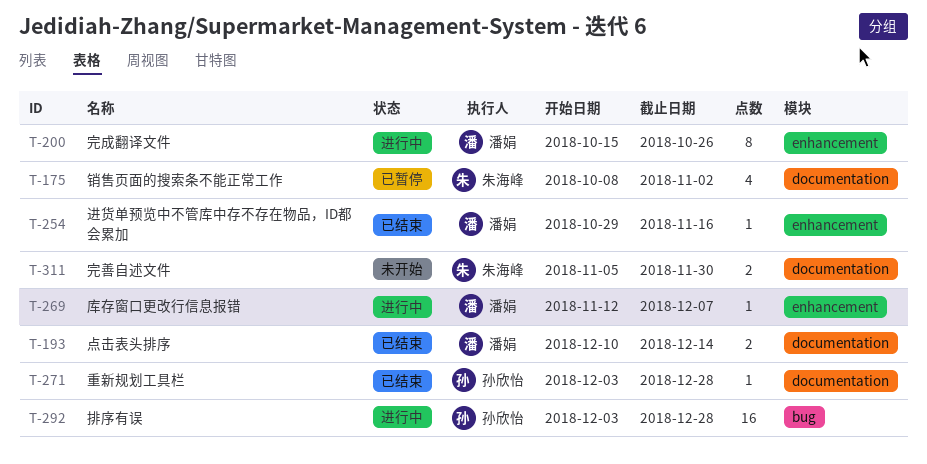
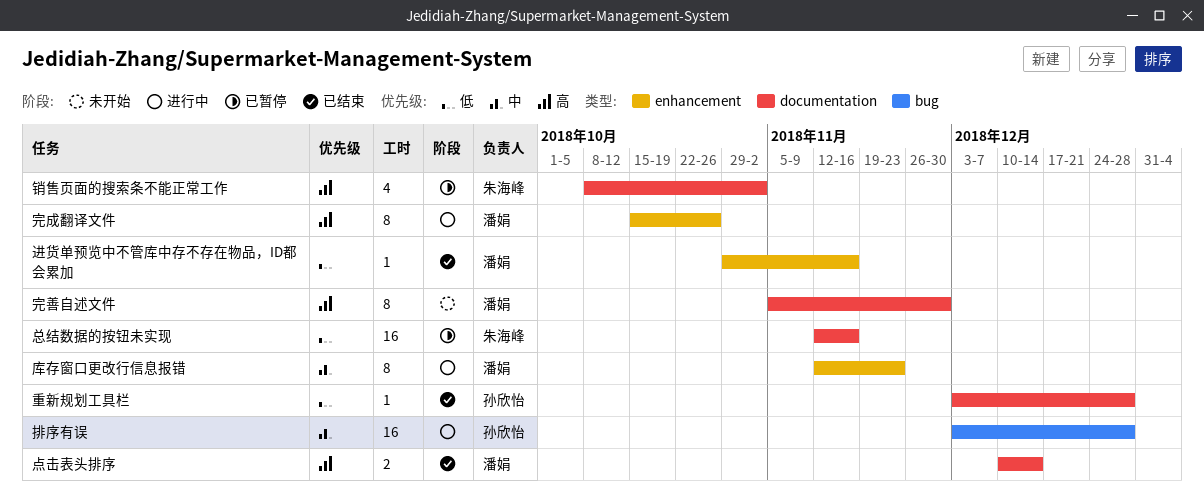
完善自述文件, owner: 朱海峰 -> 潘娟
完善自述文件, estimate: 2 -> 8
库存窗口更改行信息报错, estimate: 1 -> 8
库存窗口更改行信息报错, due: Dec 7 -> Nov 23
总结数据的按钮未实现: none -> present

